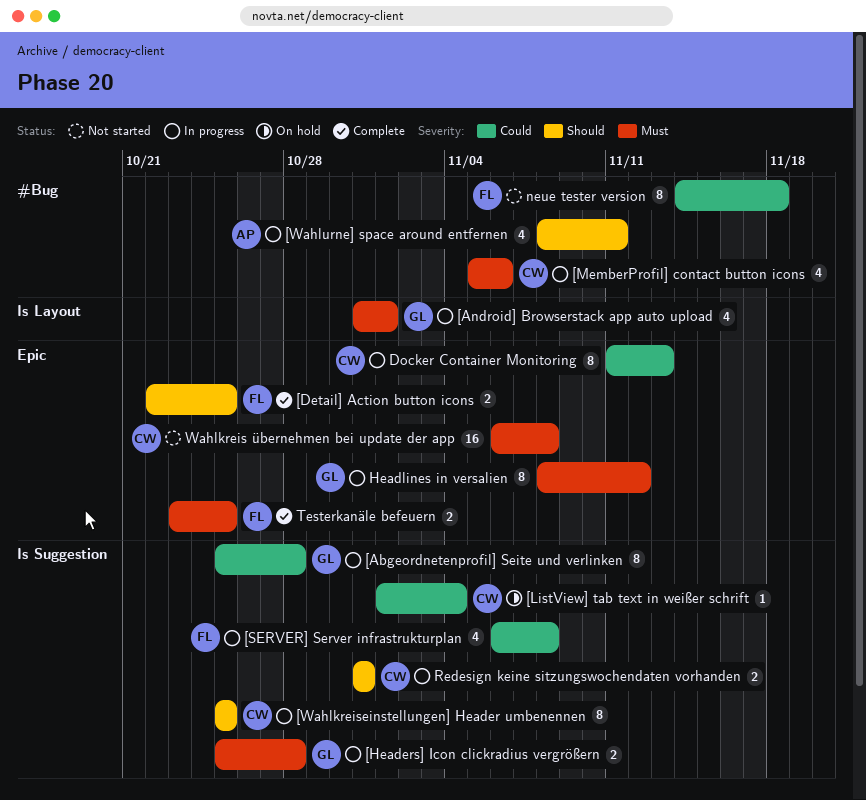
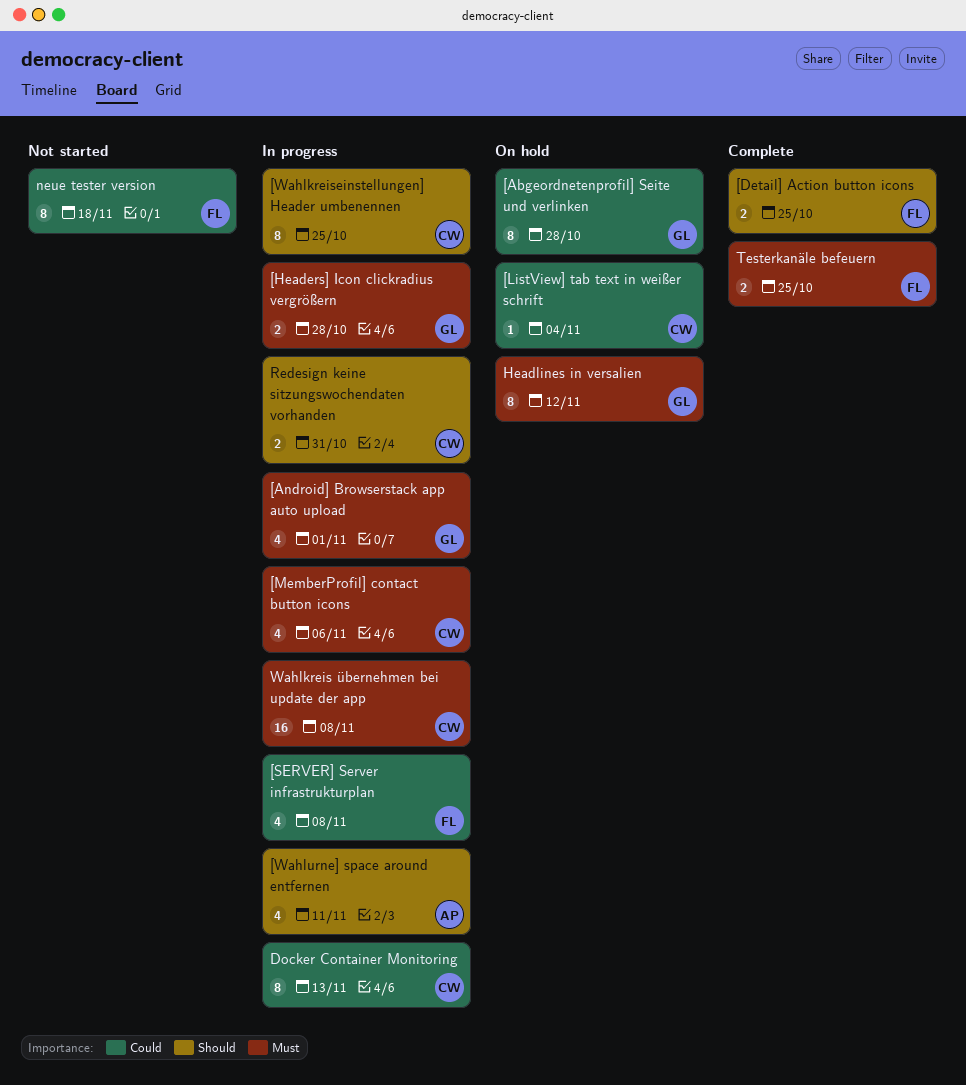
[Abgeordnetenprofil] Seite und verlinken, status: In progress -> On hold
Headlines in versalien, status: In progress -> On hold
Wahlkreis übernehmen bei update der app, status: Not started -> In progress

